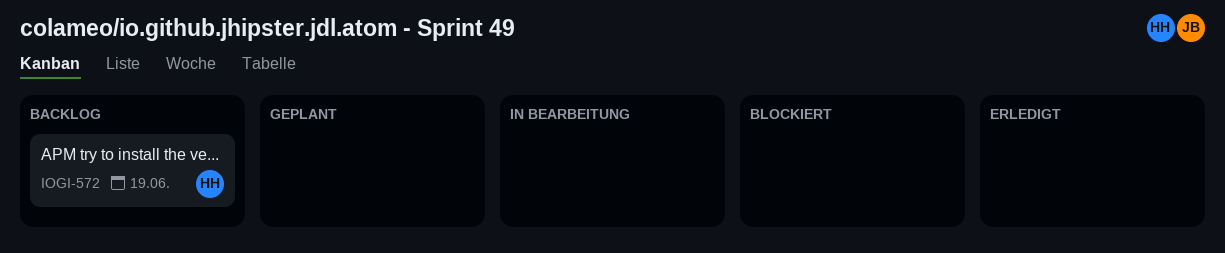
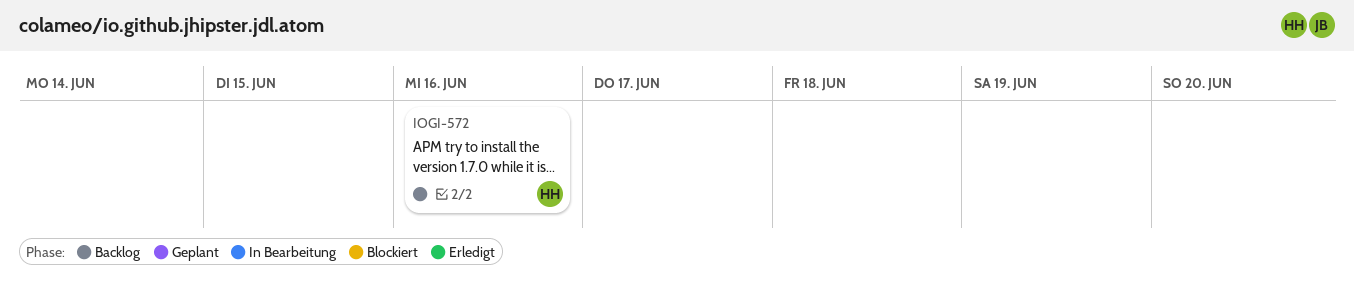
IOGI-572, due: Jun 19 -> Jun 16

